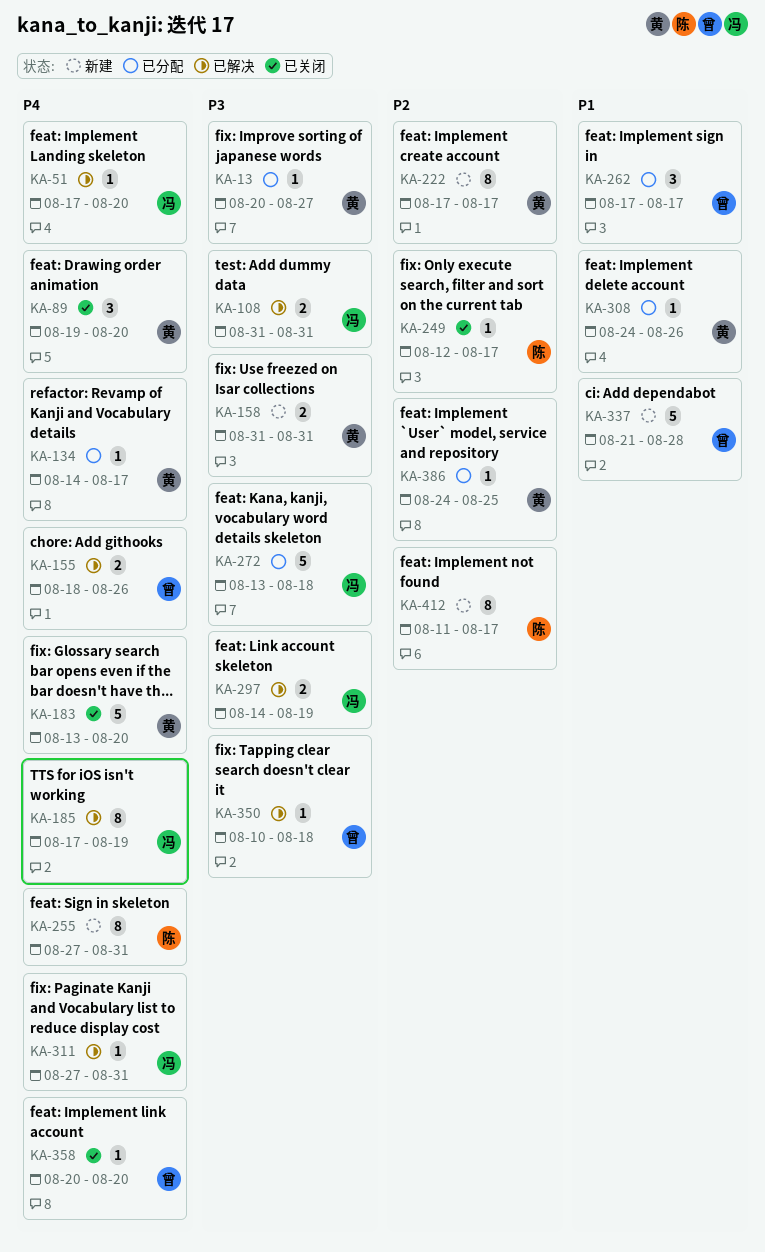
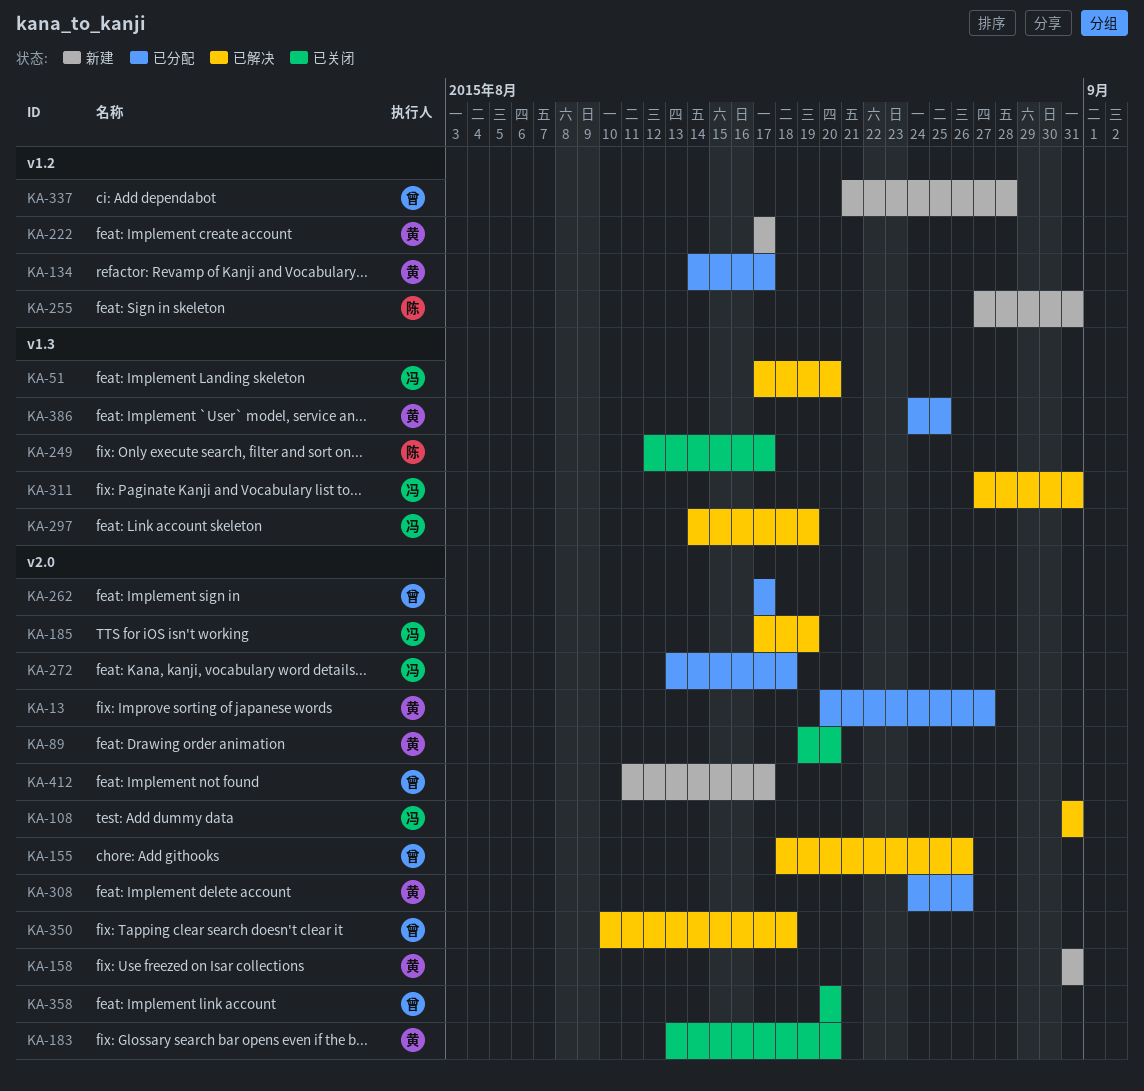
KA-412, owner: 陈 -> 曾

